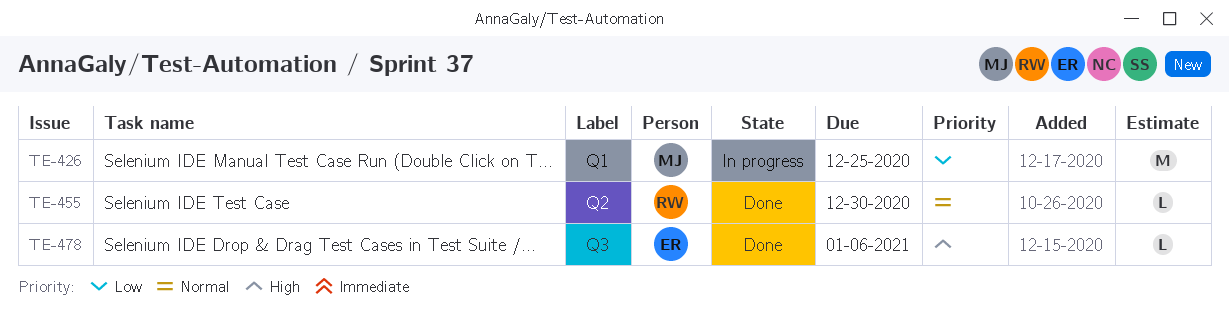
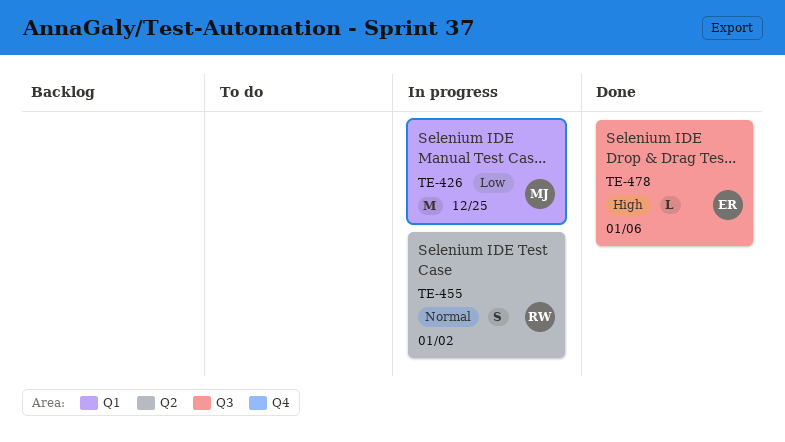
TE-455, status: Done -> In progress
TE-455, estimate: L -> S
TE-455, due: Dec 30 -> Jan 2

